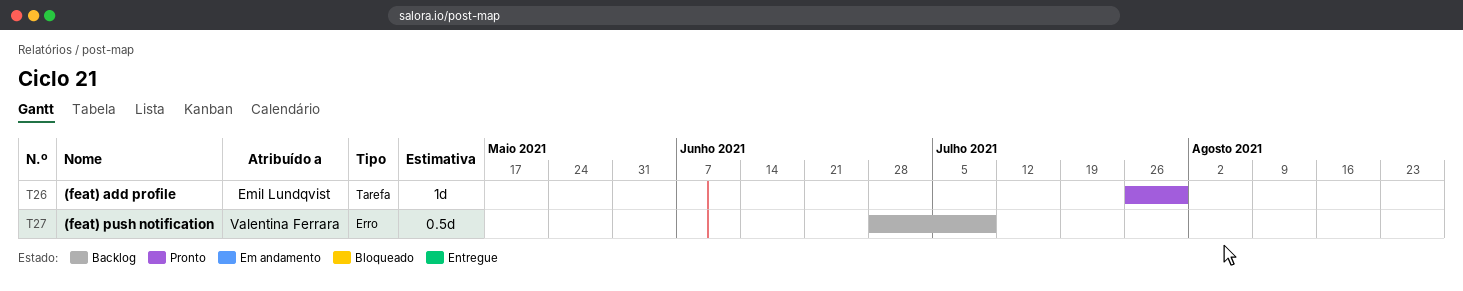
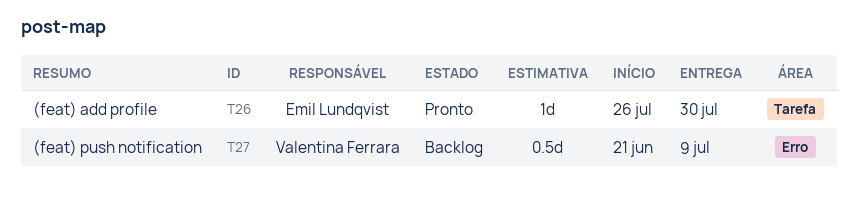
T27, start: Jun 28 -> Jun 21

